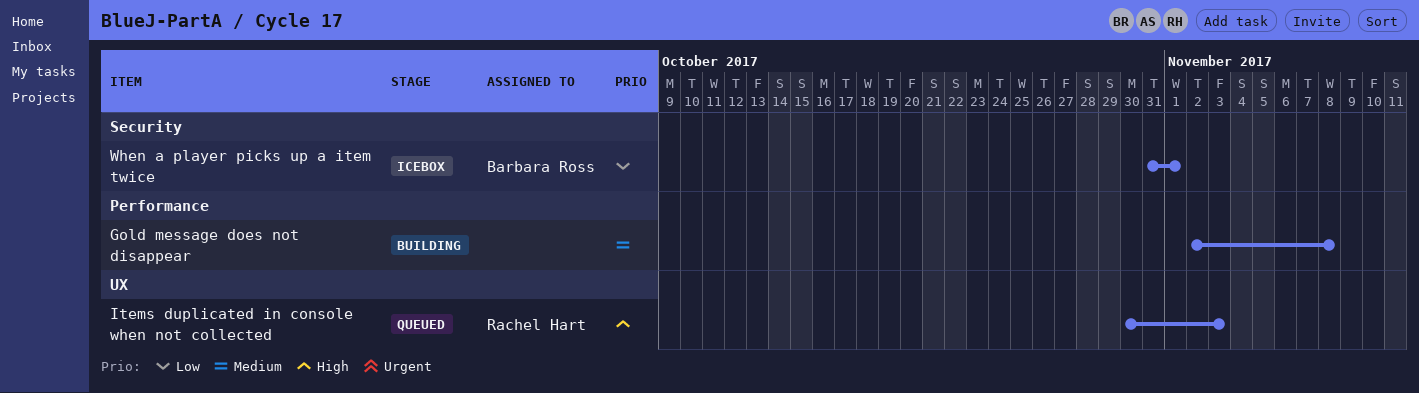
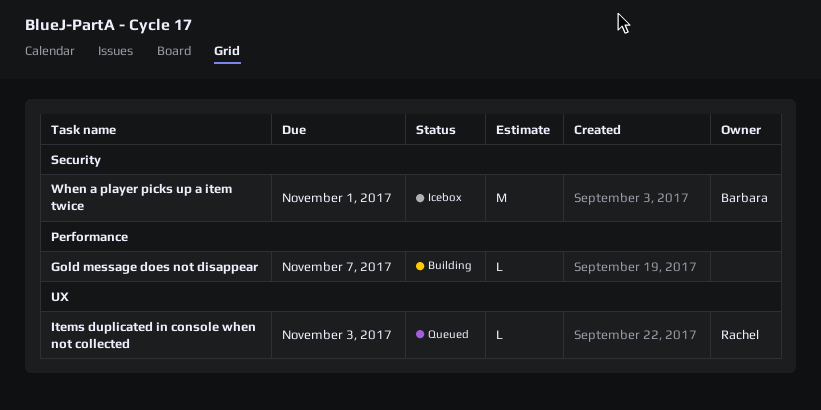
Gold message does not disappear, due: Nov 8 -> Nov 7

